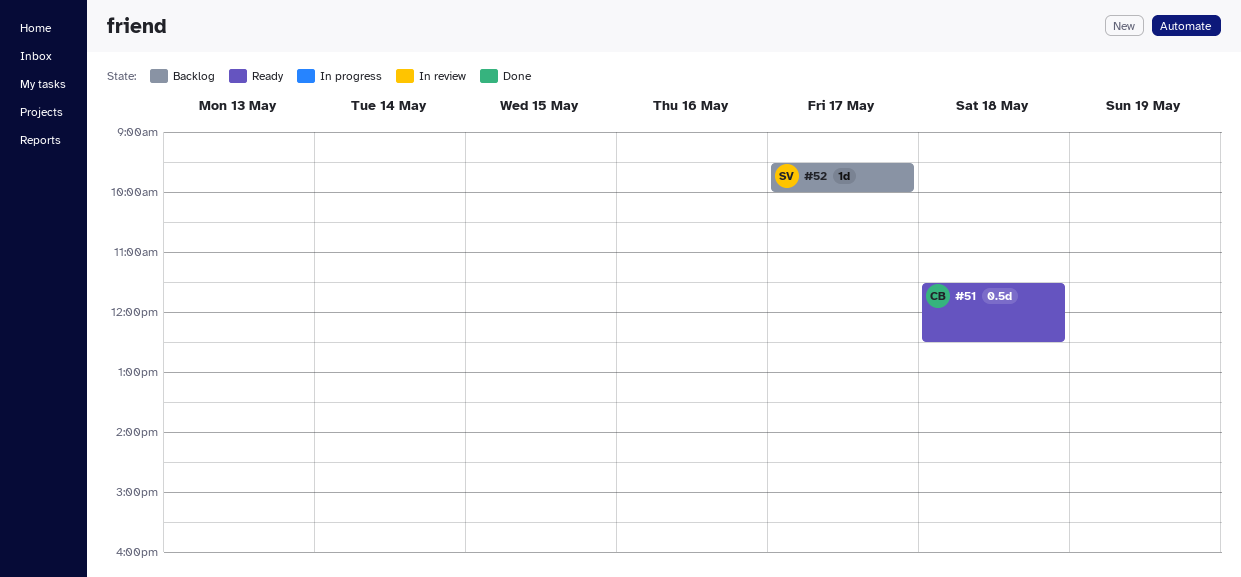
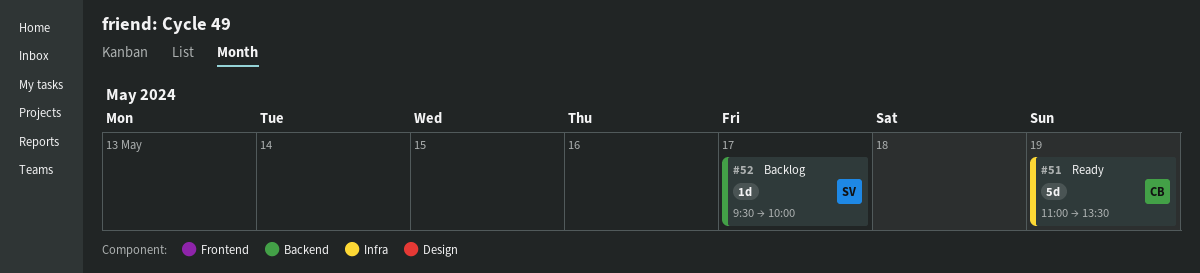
#51, estimate: 0.5d -> 5d
#51, day: May 18 -> May 19
#51, begins: 11:30 -> 11:00
#51, ends: 12:30 -> 13:30

